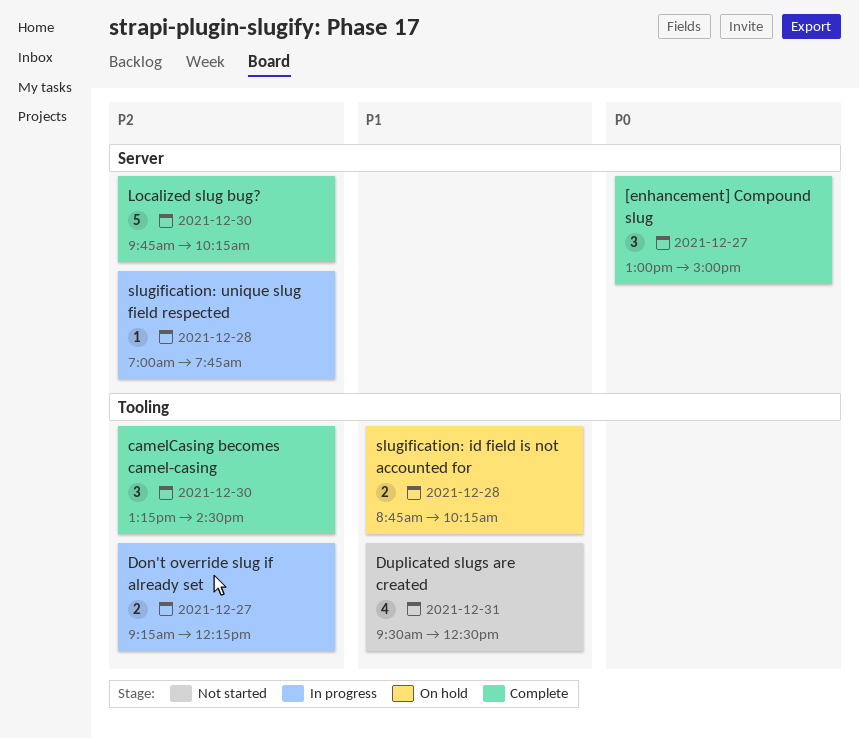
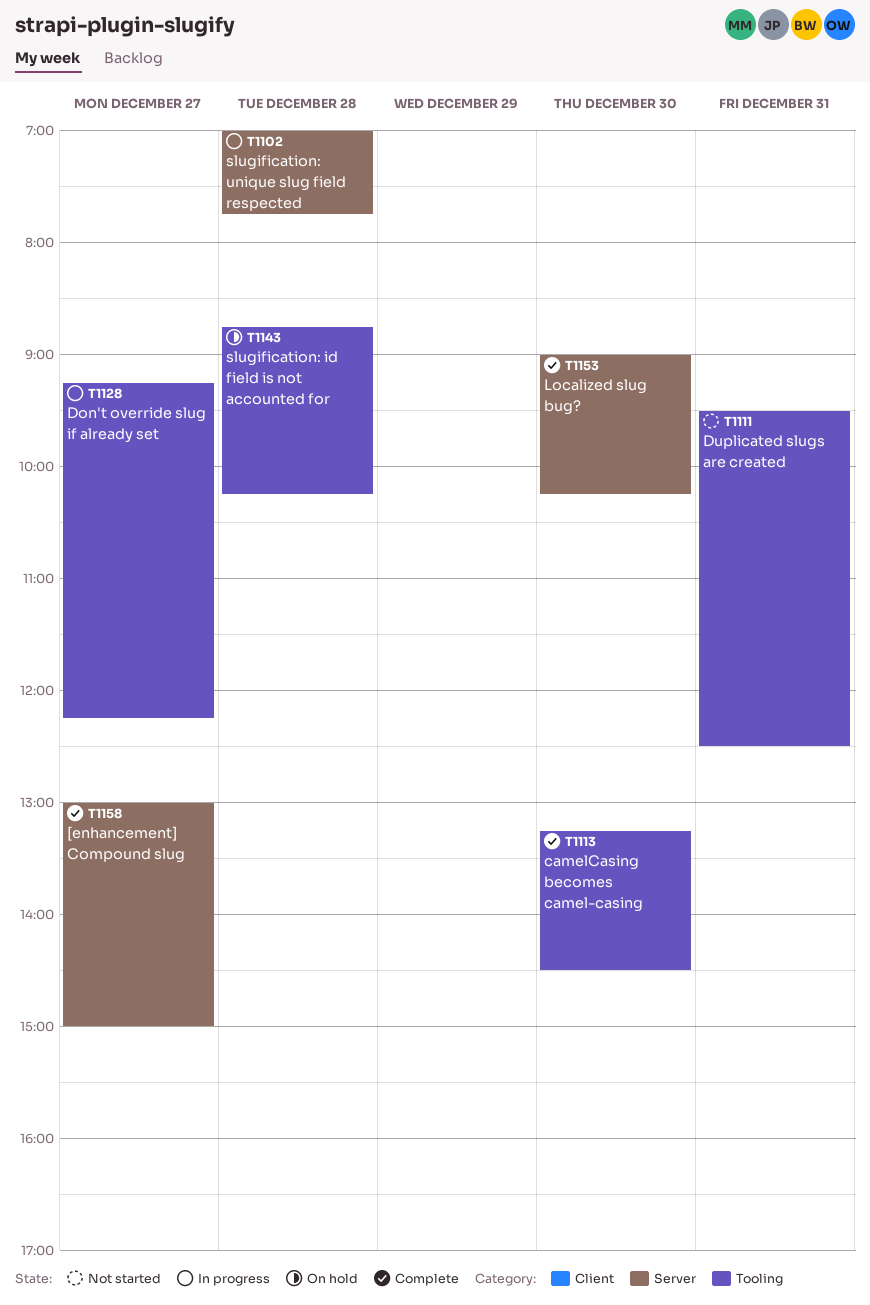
Localized slug bug?, begins: 09:45 -> 09:00

